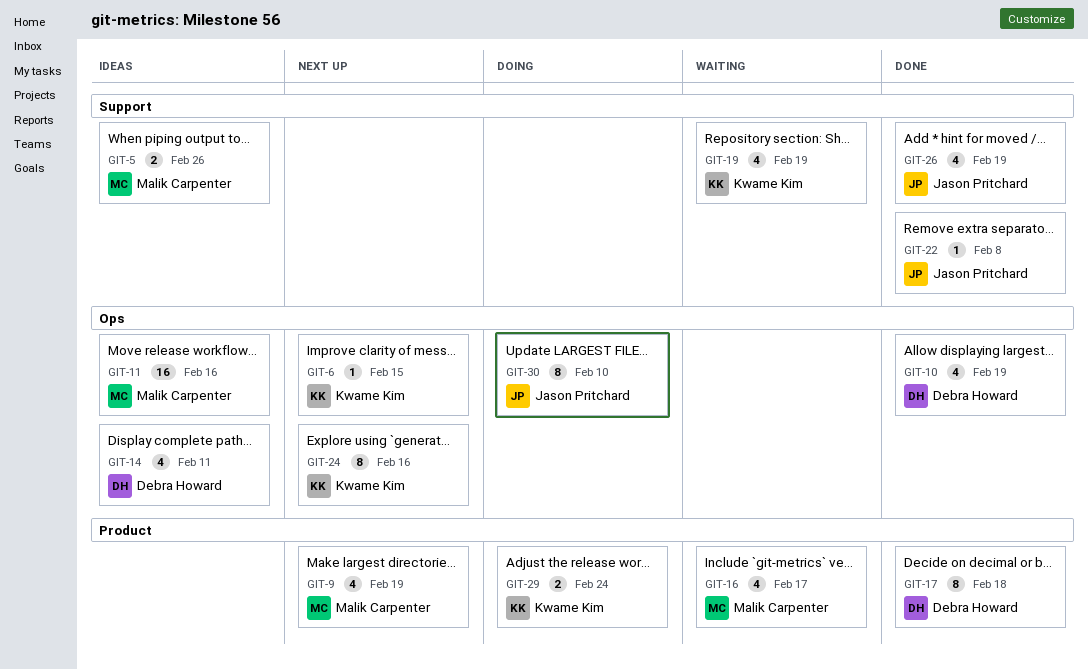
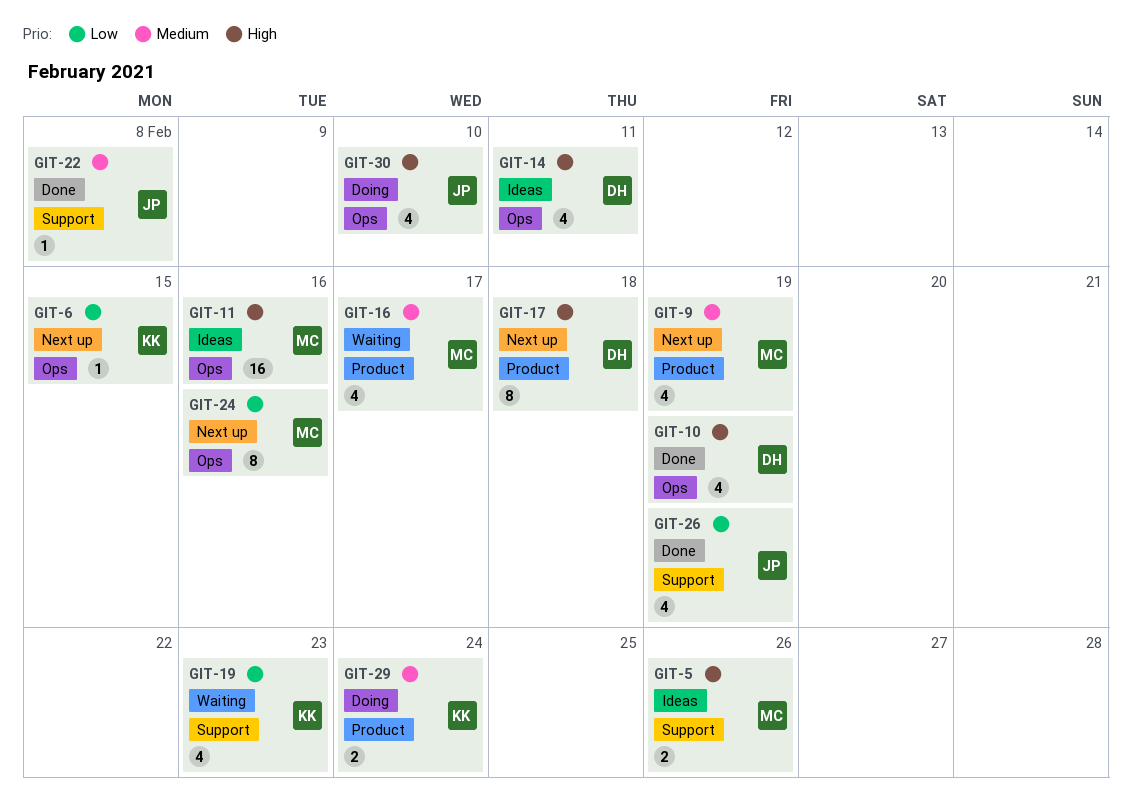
GIT-17, status: Done -> Next up
GIT-19, due: Feb 19 -> Feb 23
GIT-24, owner: Kwame Kim -> Malik Carpenter
GIT-30, estimate: 8 -> 4

